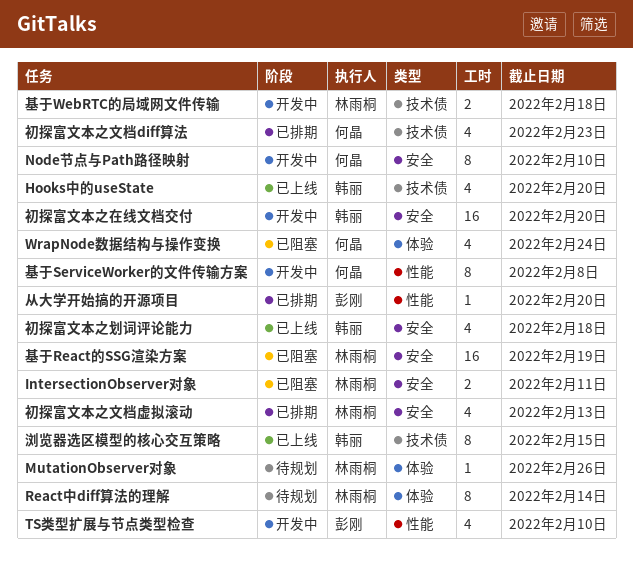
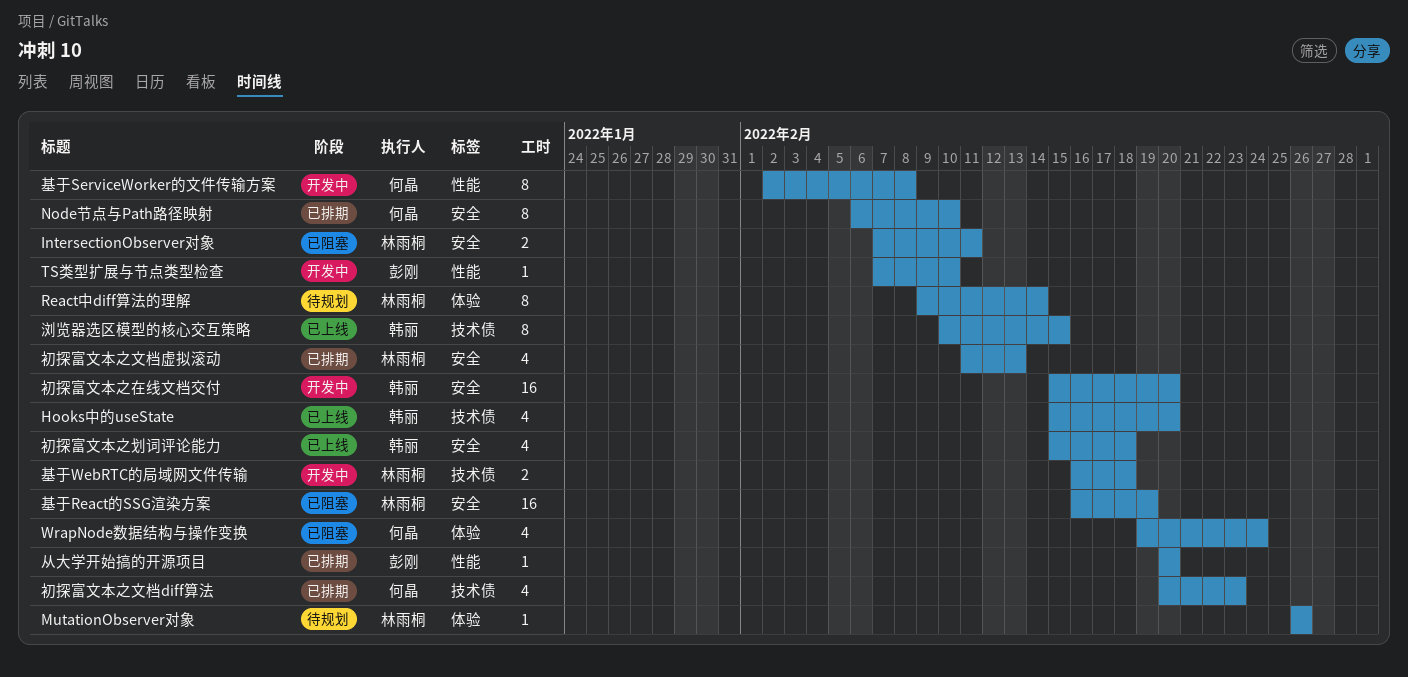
Node节点与Path路径映射, status: 开发中 -> 已排期
TS类型扩展与节点类型检查, estimate: 4 -> 1

